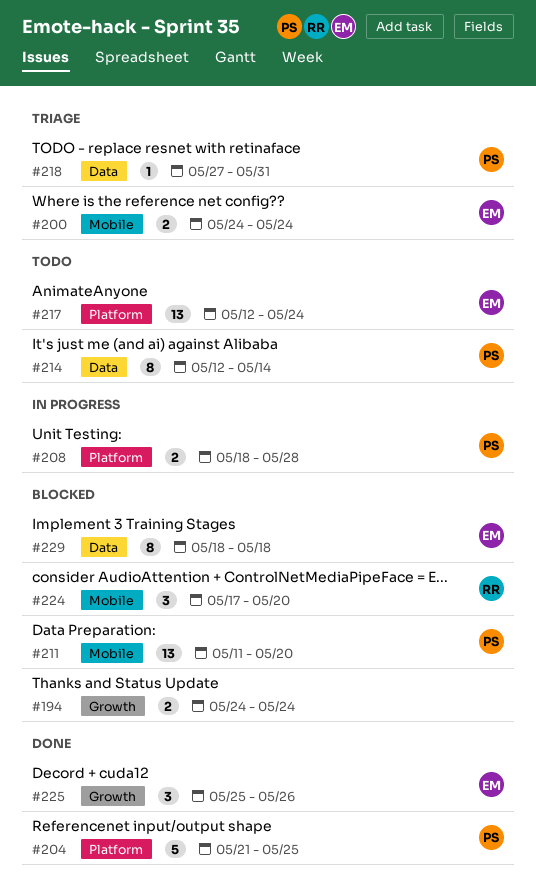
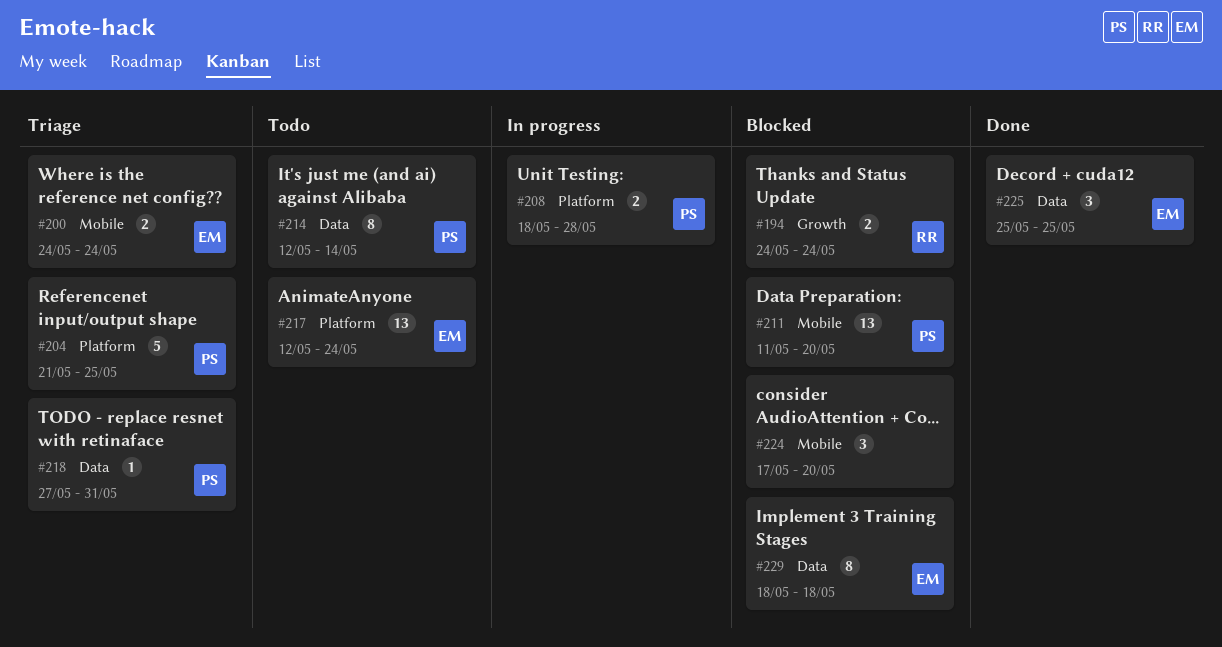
#194, owner: none -> RR
#204, status: Done -> Triage
#224, owner: RR -> none
#225, label: Growth -> Data
#225, due: May 26 -> May 25

